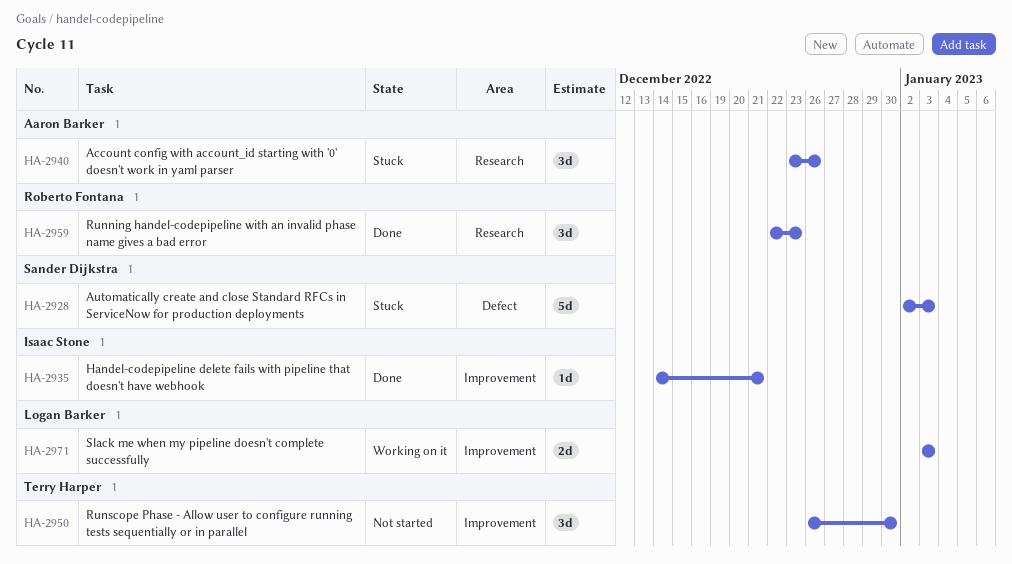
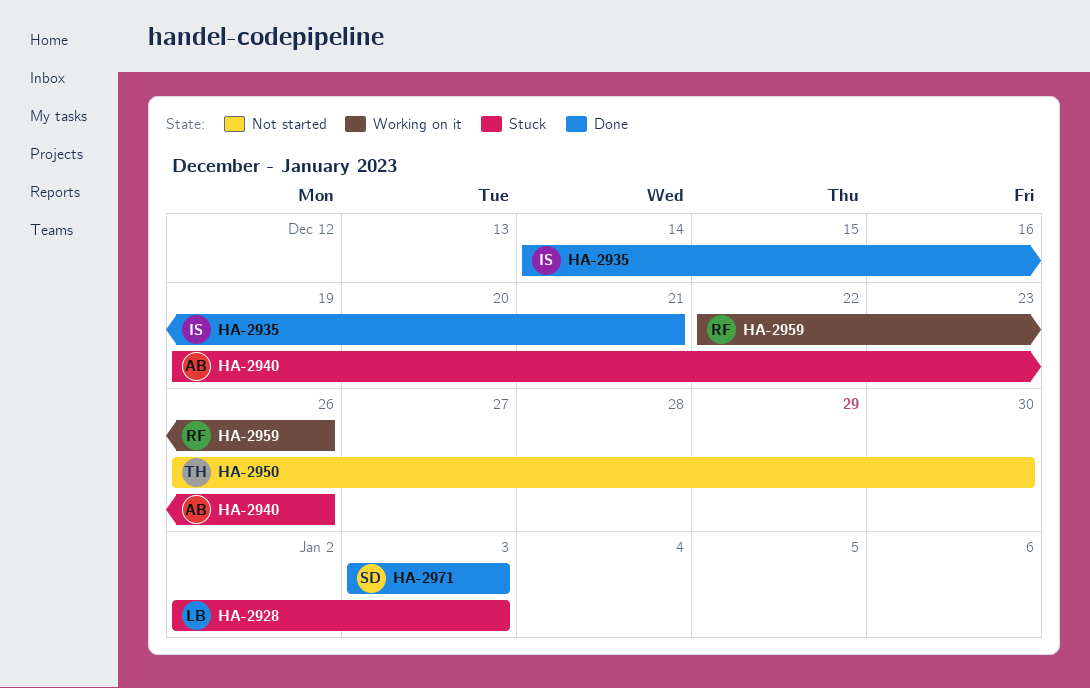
HA-2928, owner: Sander Dijkstra -> Logan Barker
HA-2940, start: Dec 23 -> Dec 19
HA-2959, status: Done -> Working on it
HA-2959, due: Dec 23 -> Dec 26
HA-2971, status: Working on it -> Done
HA-2971, owner: Logan Barker -> Sander Dijkstra

